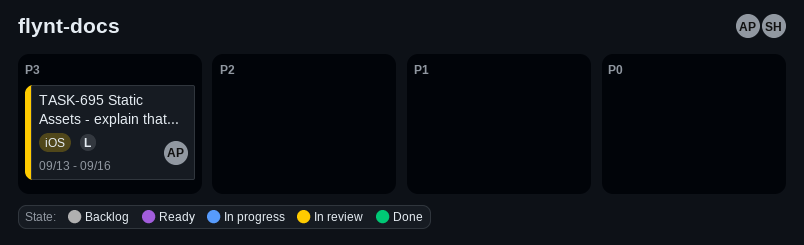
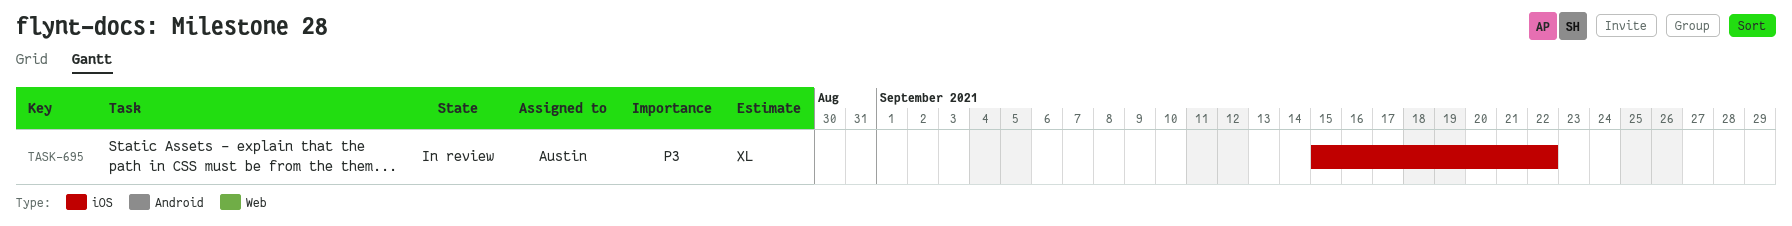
TASK-695, estimate: L -> XL
TASK-695, start: Sep 13 -> Sep 15
TASK-695, due: Sep 16 -> Sep 22

